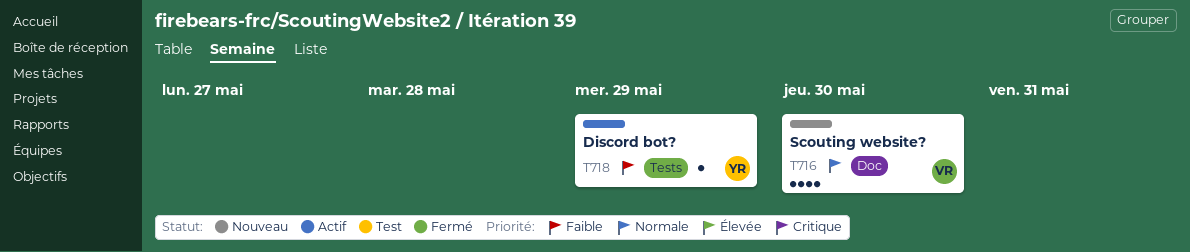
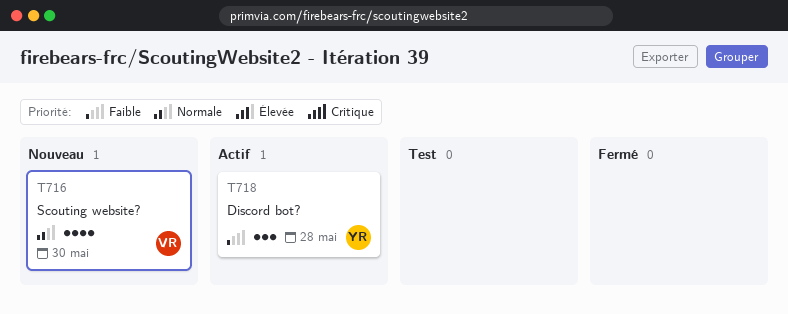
T718, estimate: 1 -> 3
T718, due: May 29 -> May 28

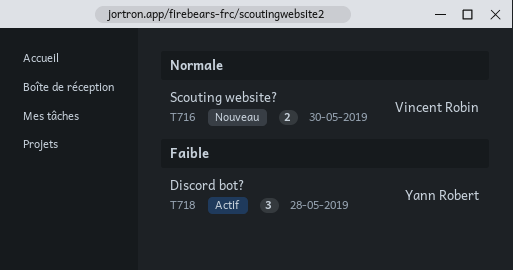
T716, estimate: 4 -> 2

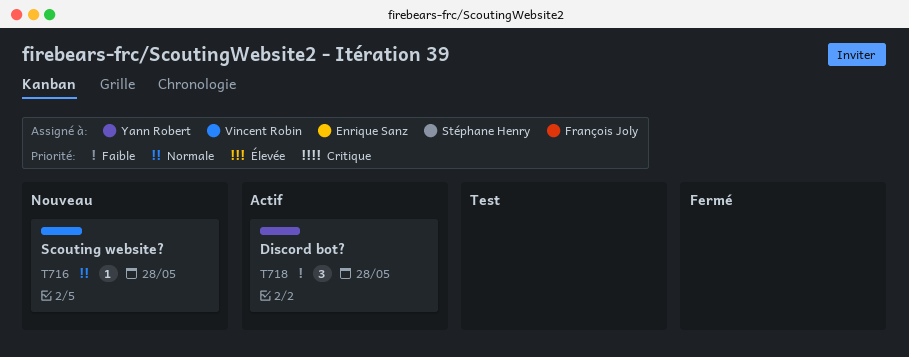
T716, estimate: 2 -> 1
T716, due: May 30 -> May 28

